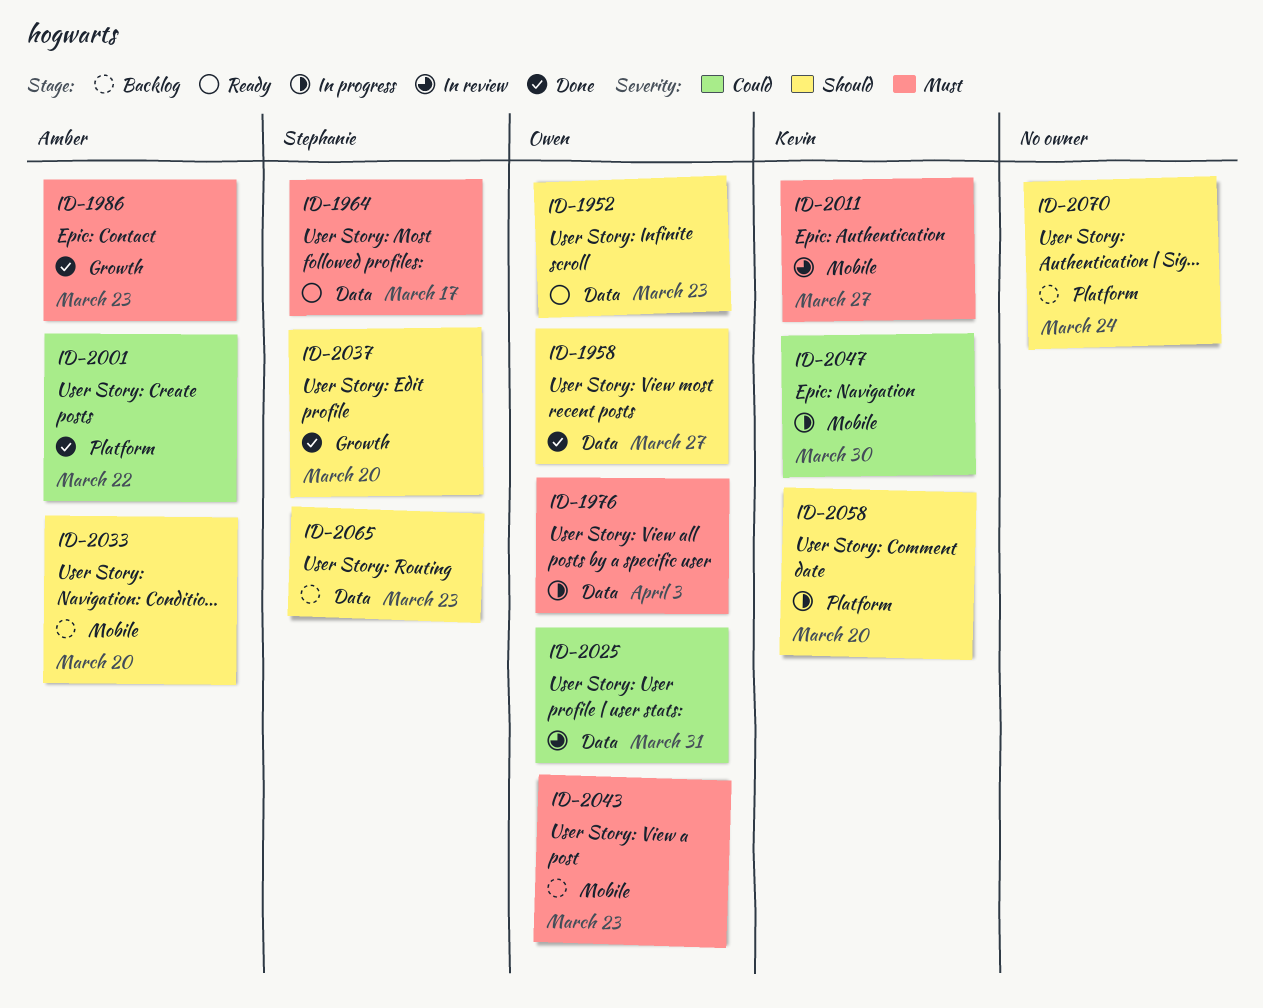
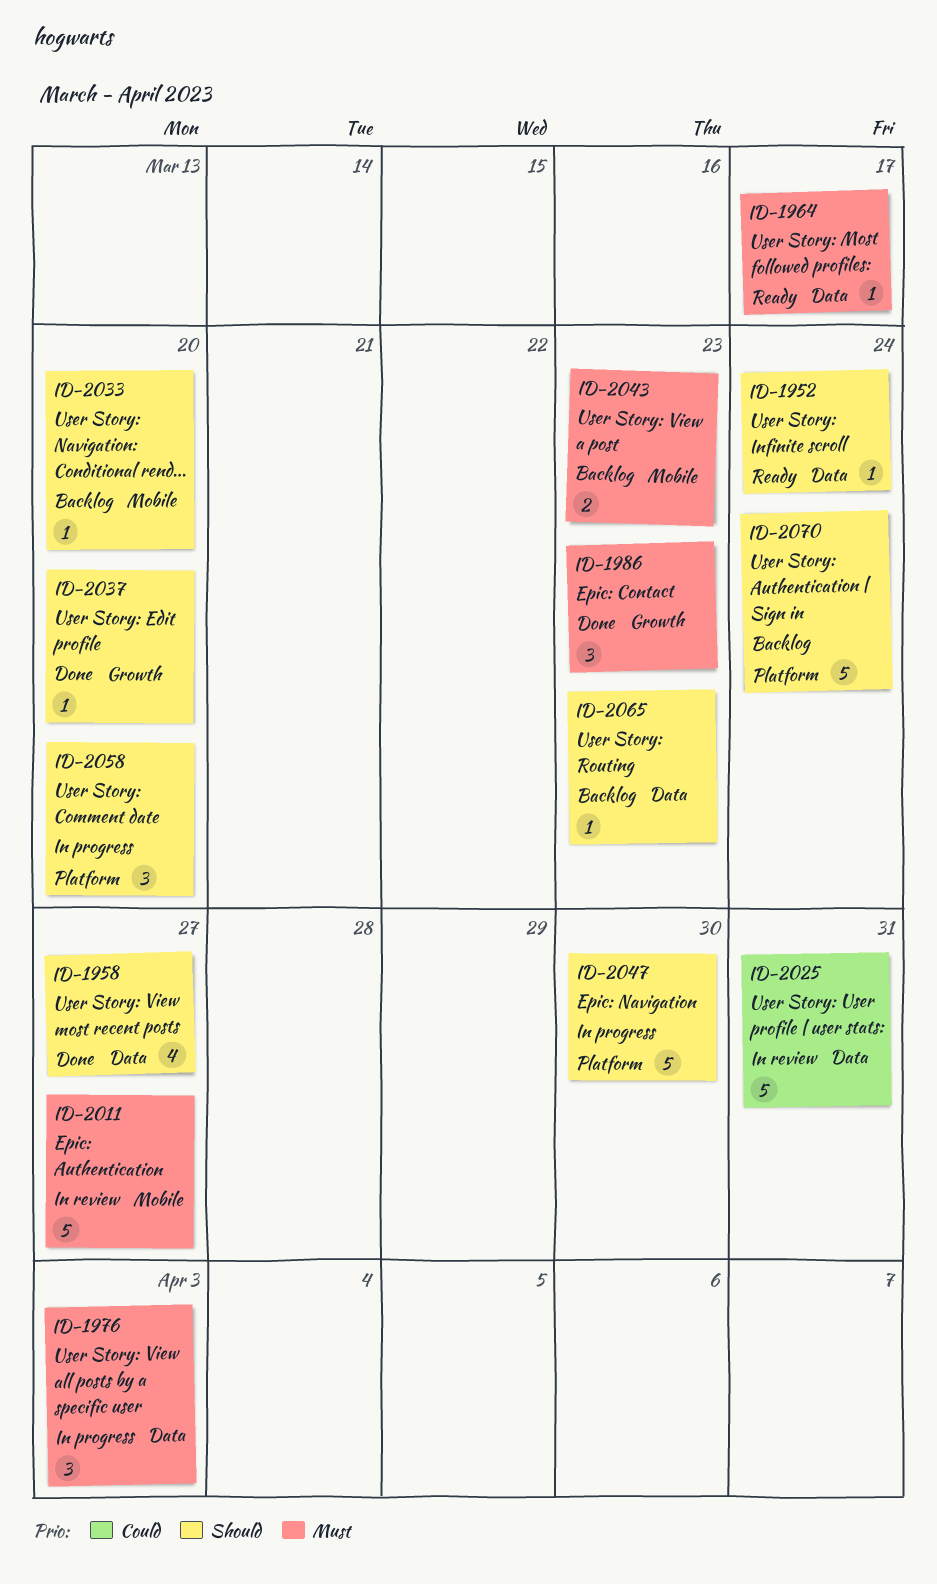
ID-1952, due: Mar 23 -> Mar 24
ID-2001: present -> none
ID-2047, priority: Could -> Should
ID-2047, label: Mobile -> Platform

